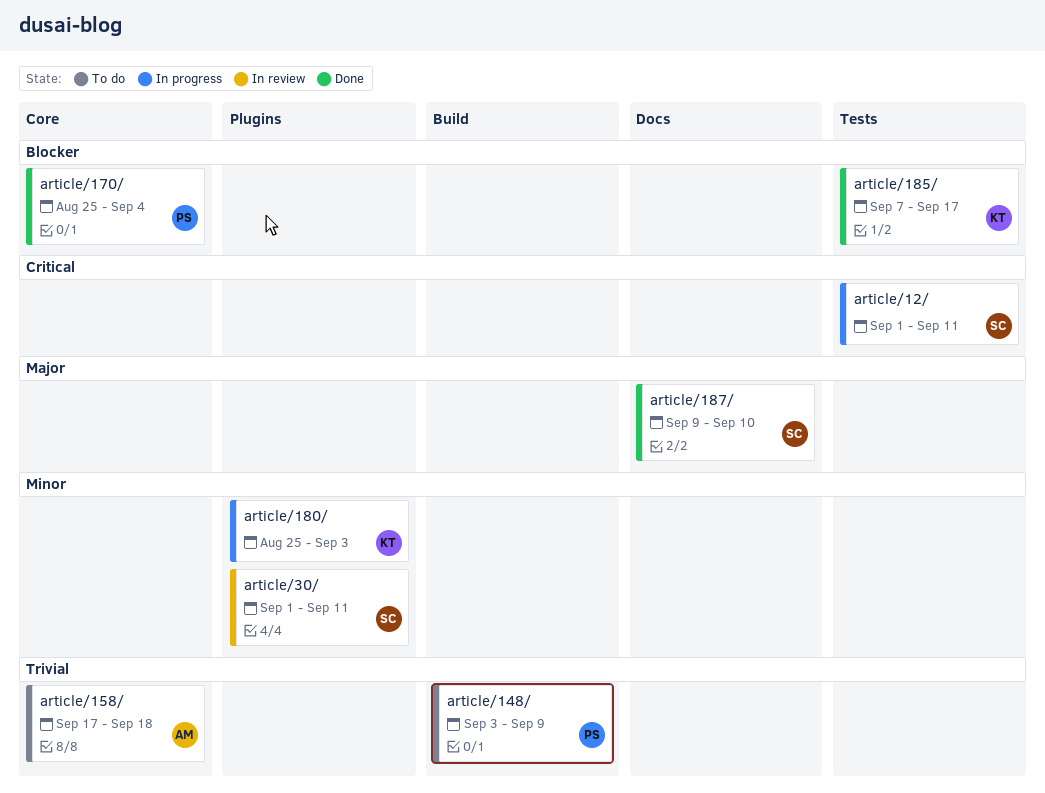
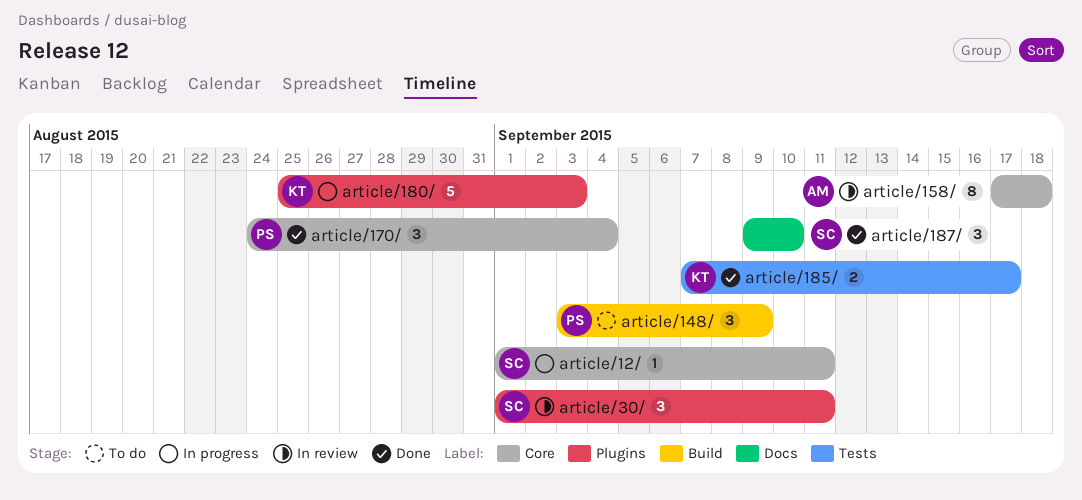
article/12/, label: Tests -> Core
article/158/, status: To do -> In review
article/170/, start: Aug 25 -> Aug 24

